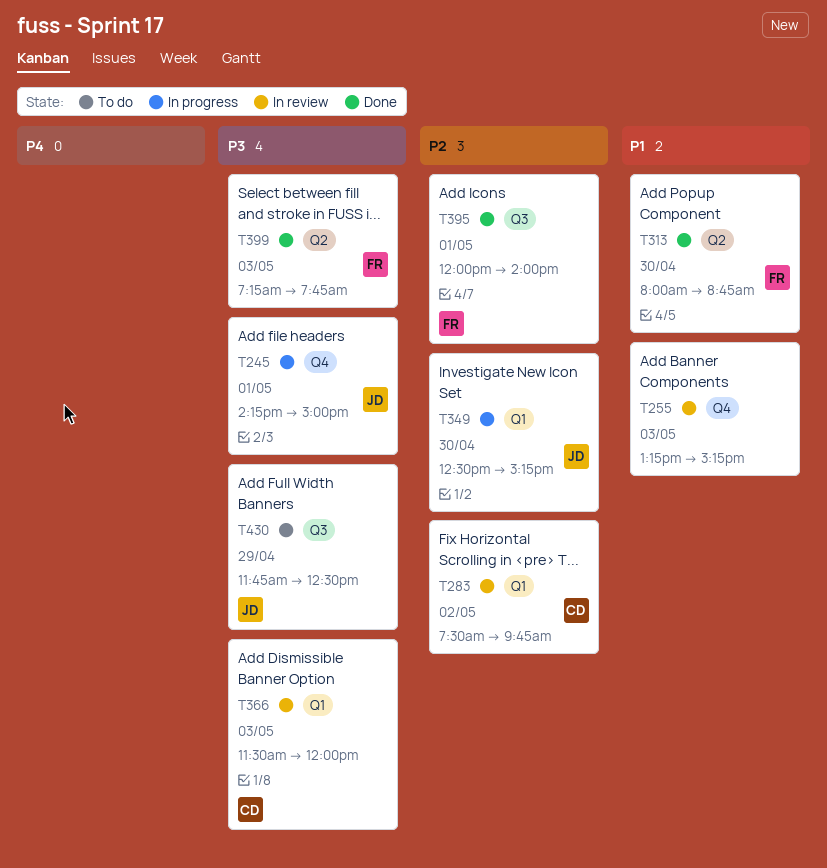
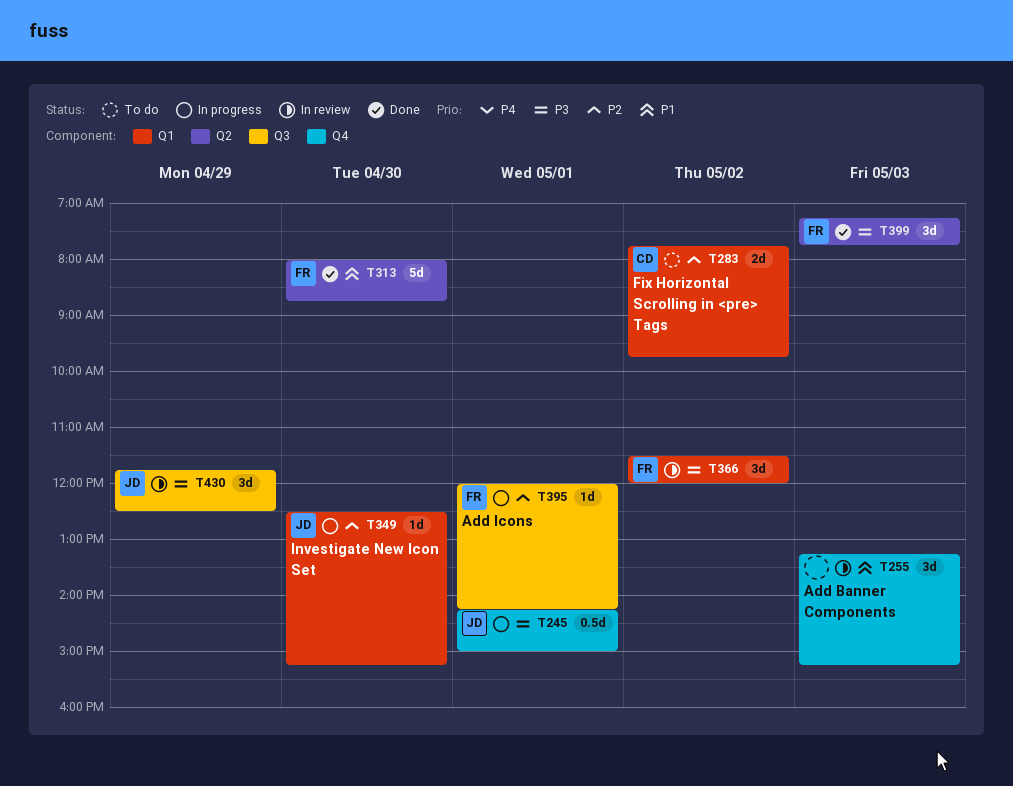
T283, status: In review -> To do
T283, begins: 07:30 -> 07:45
T366, owner: CD -> FR
T366, day: May 3 -> May 2
T395, status: Done -> In progress
T395, ends: 14:00 -> 14:15
T430, status: To do -> In review

